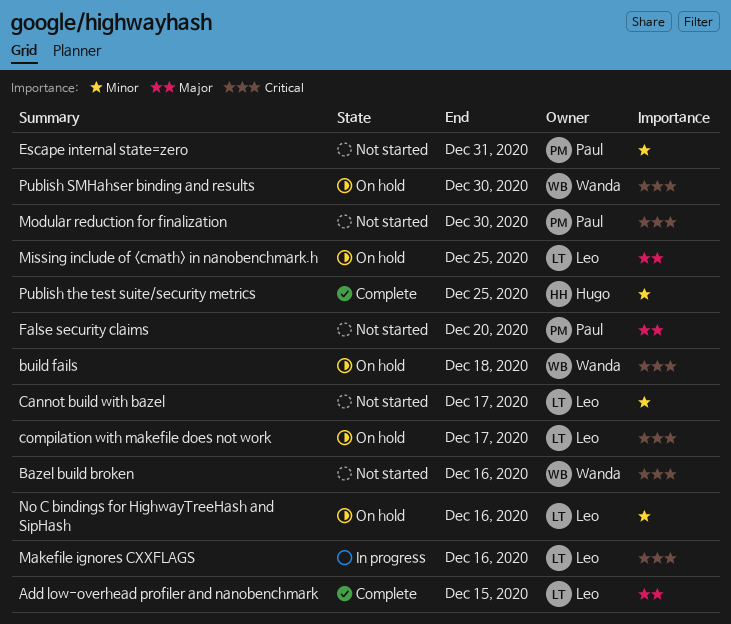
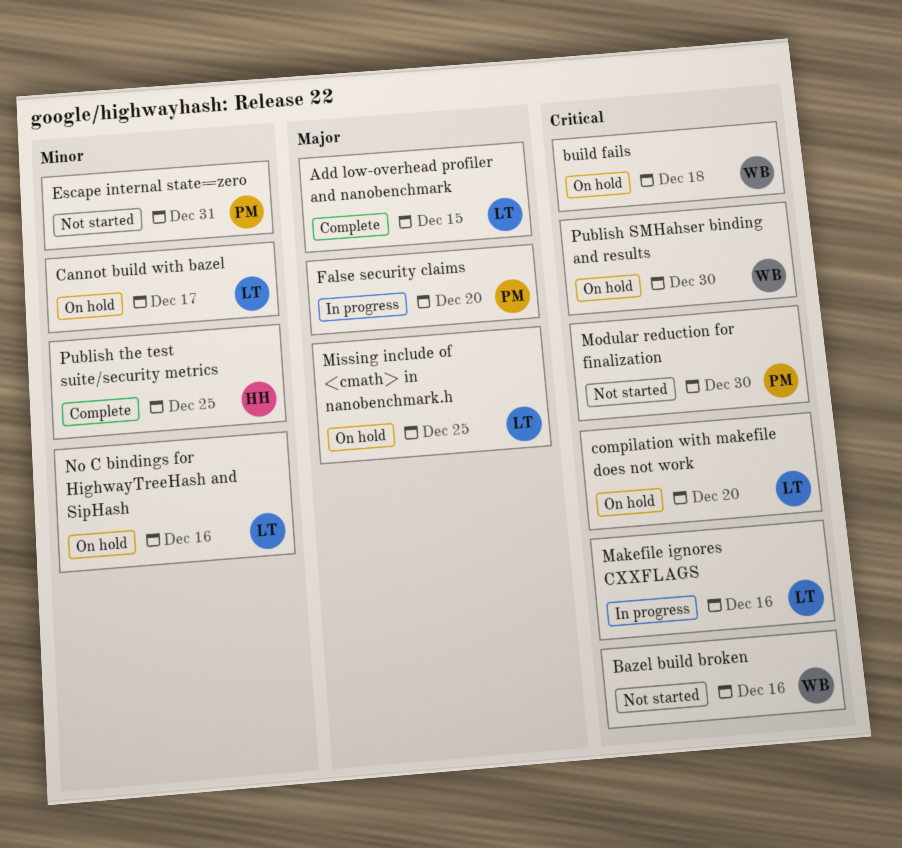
Cannot build with bazel, status: Not started -> On hold
compilation with makefile does not work, due: Dec 17 -> Dec 20
False security claims, status: Not started -> In progress

